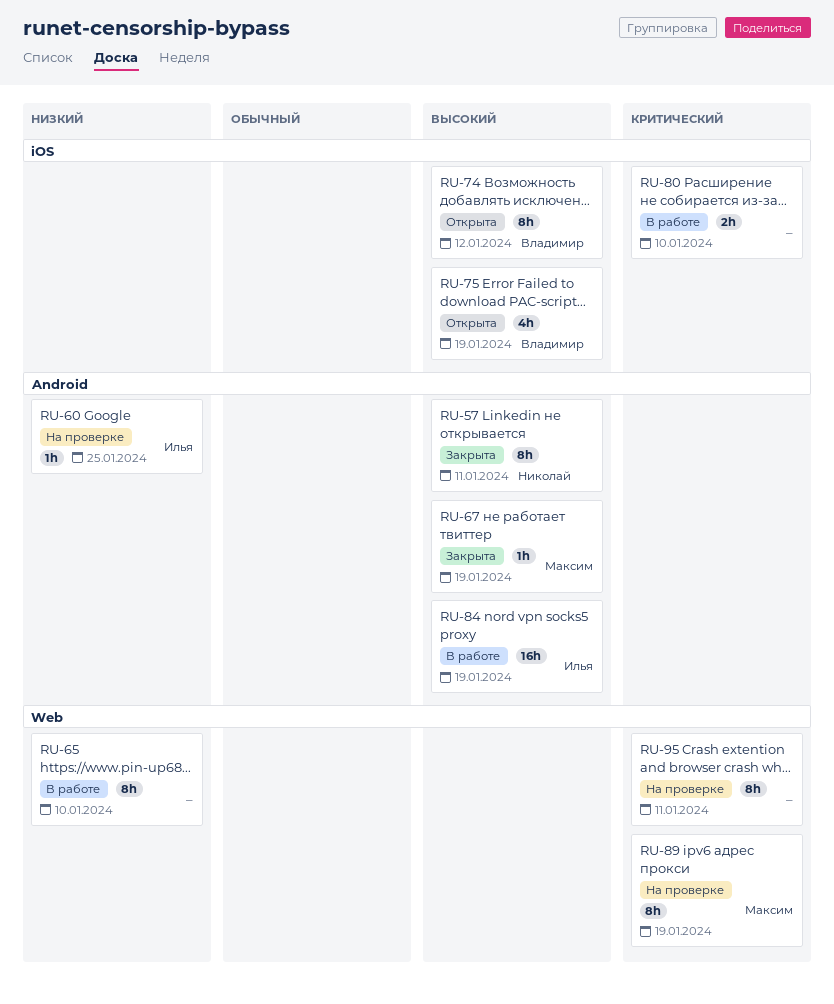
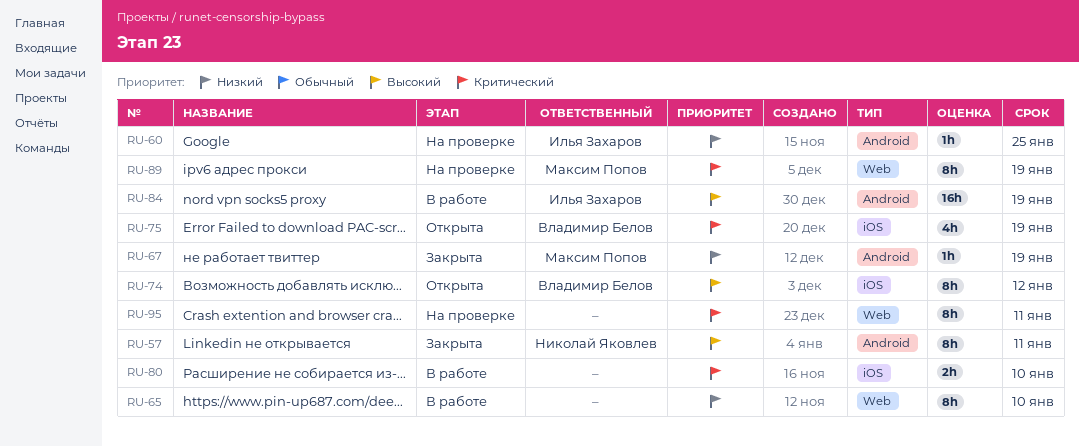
RU-67, priority: Высокий -> Низкий
RU-75, priority: Высокий -> Критический

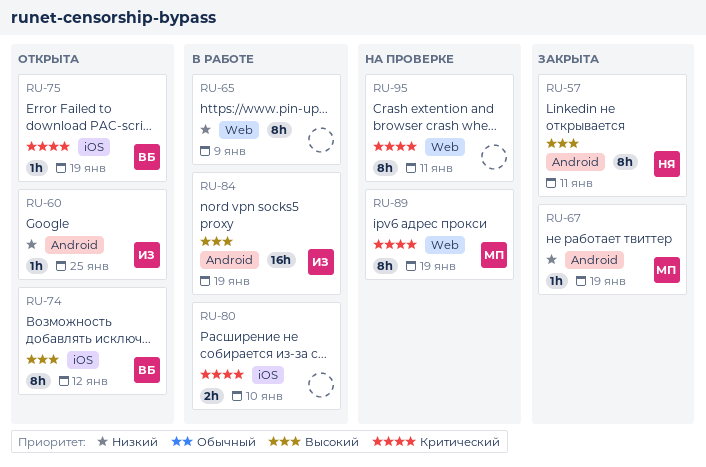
RU-60, status: На проверке -> Открыта
RU-65, due: Jan 10 -> Jan 9
RU-75, estimate: 4h -> 1h

